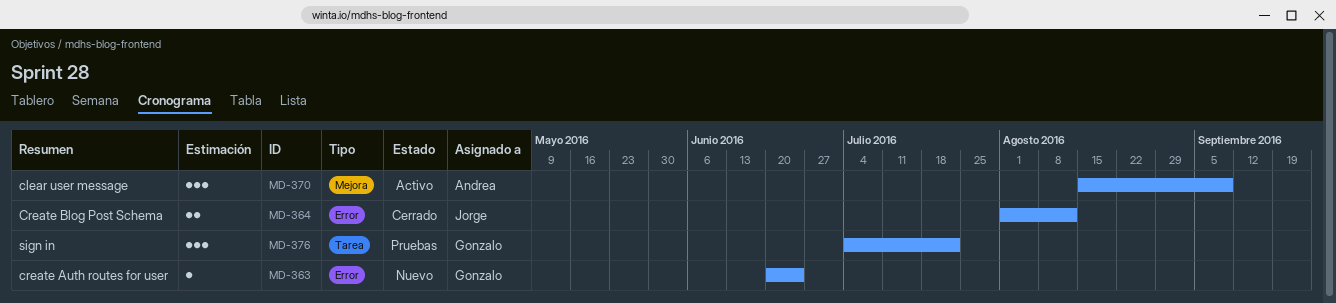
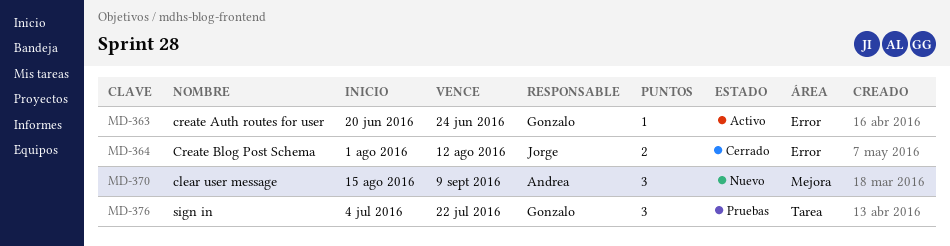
MD-363, status: Nuevo -> Activo
MD-370, status: Activo -> Nuevo

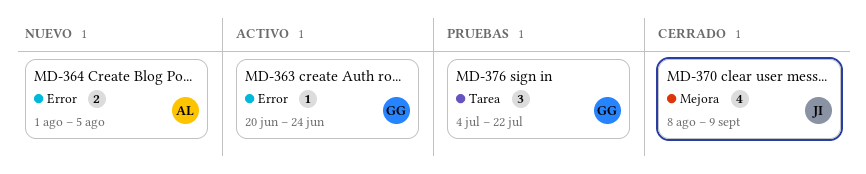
MD-364, status: Cerrado -> Nuevo
MD-364, owner: Jorge -> Andrea
MD-364, due: Aug 12 -> Aug 5
MD-370, status: Nuevo -> Cerrado
MD-370, owner: Andrea -> Jorge
MD-370, estimate: 3 -> 4
MD-370, start: Aug 15 -> Aug 8

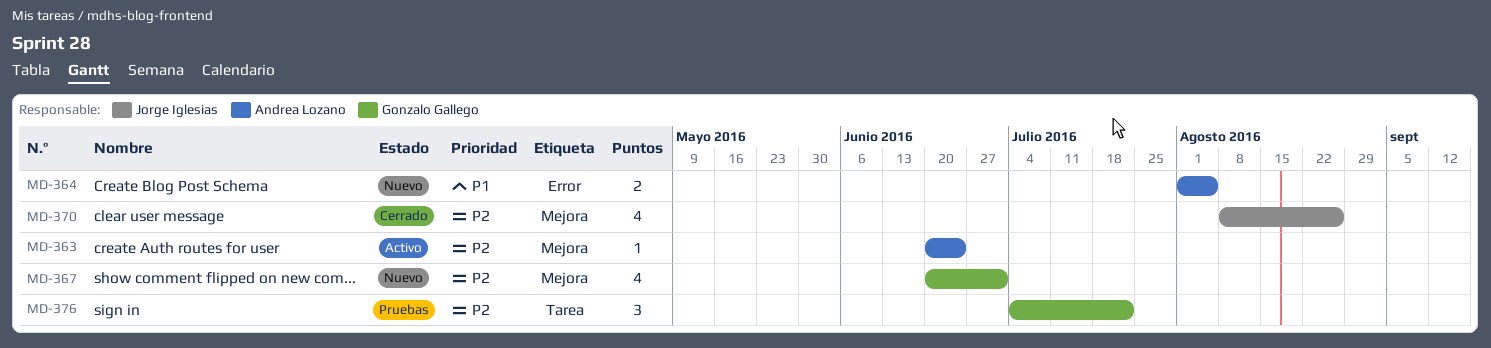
MD-363, owner: Gonzalo Gallego -> Andrea Lozano
MD-363, label: Error -> Mejora
MD-367: none -> present
MD-370, due: Sep 9 -> Aug 26

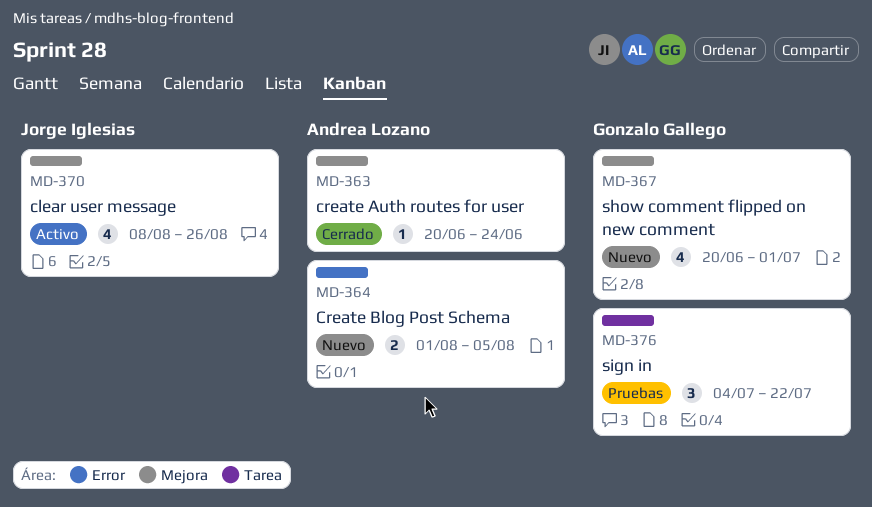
MD-363, status: Activo -> Cerrado
MD-370, status: Cerrado -> Activo

